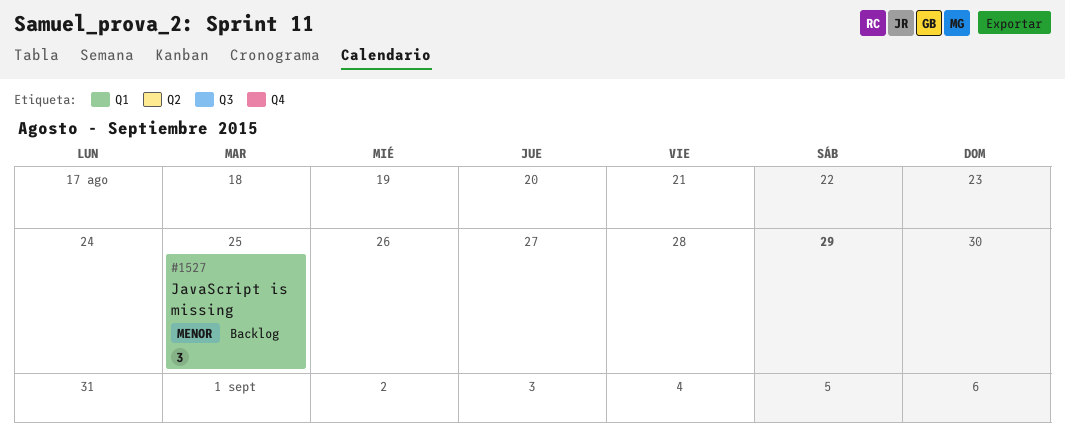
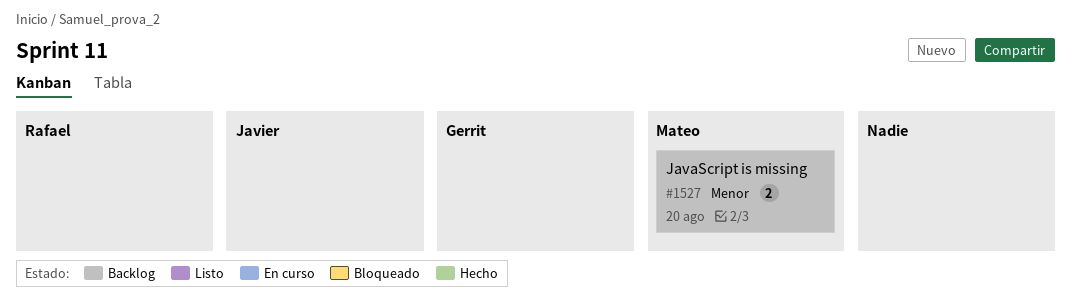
#1527, estimate: 3 -> 2
#1527, due: Aug 25 -> Aug 20

